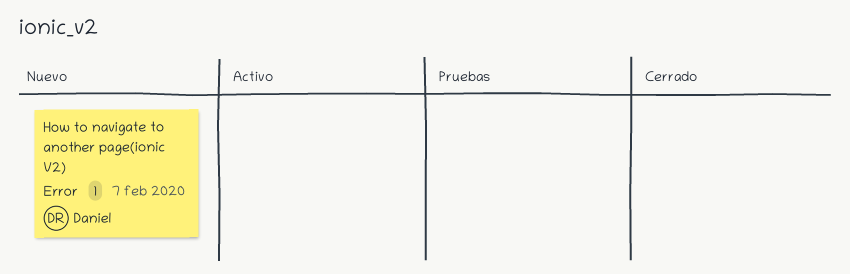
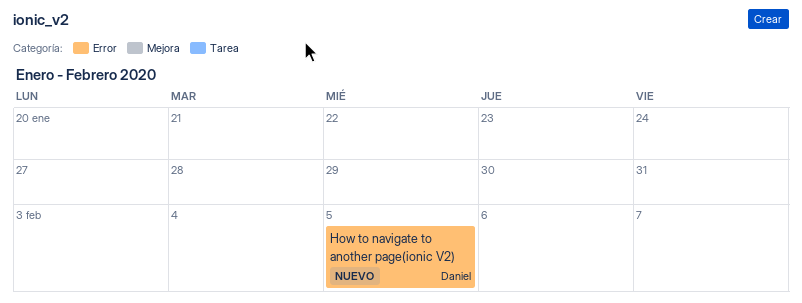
How to navigate to another page(ionic V2), due: Feb 7 -> Feb 5

